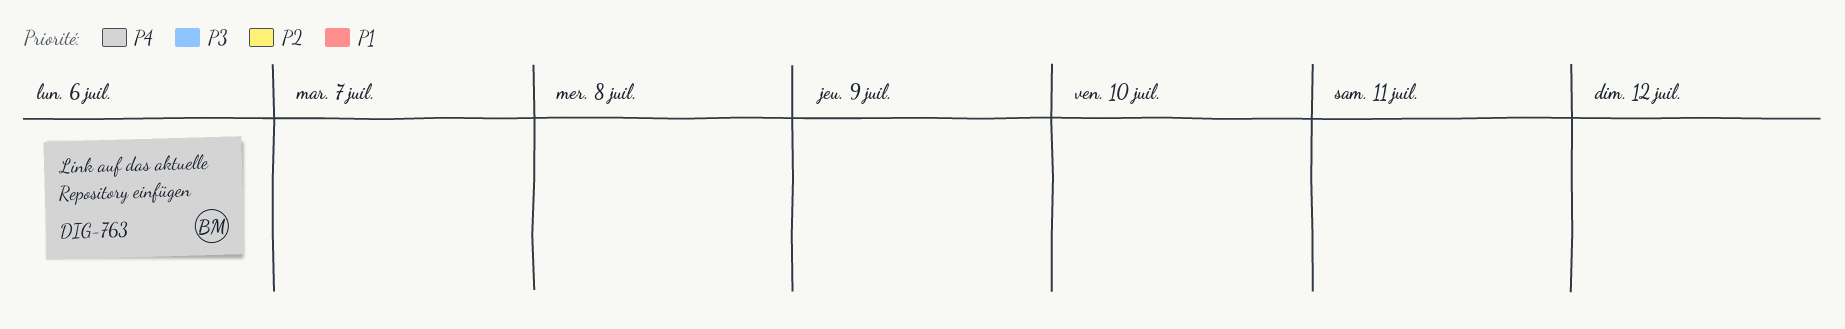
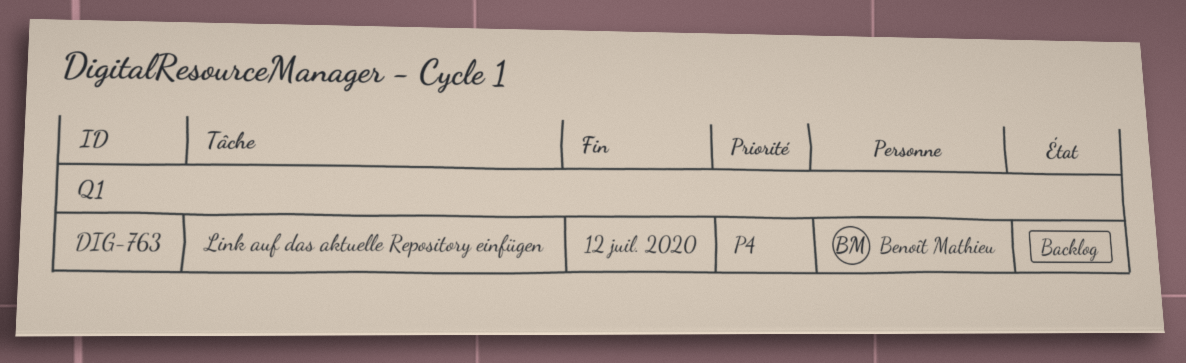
DIG-763, due: Jul 6 -> Jul 12

